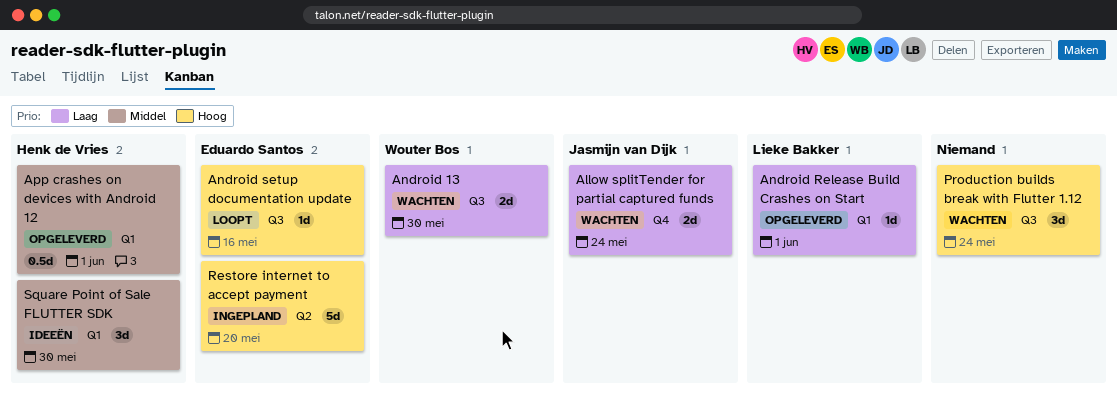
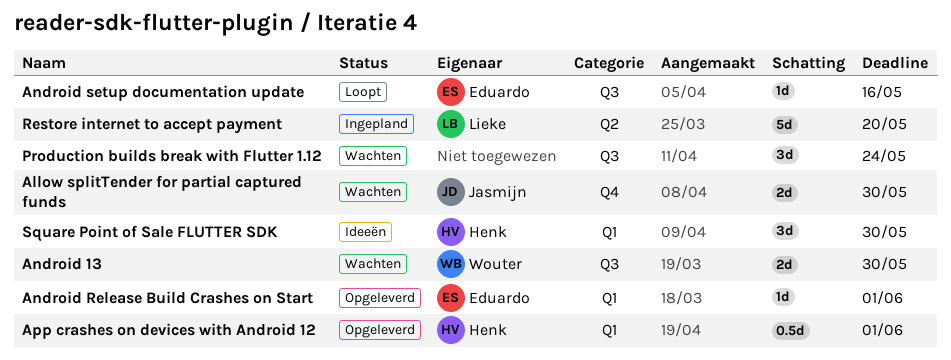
Allow splitTender for partial captured funds, due: May 24 -> May 30
Android Release Build Crashes on Start, owner: Lieke Bakker -> Eduardo Santos
Restore internet to accept payment, owner: Eduardo Santos -> Lieke Bakker

